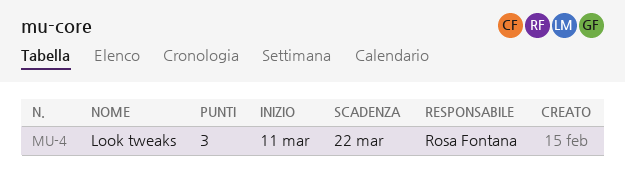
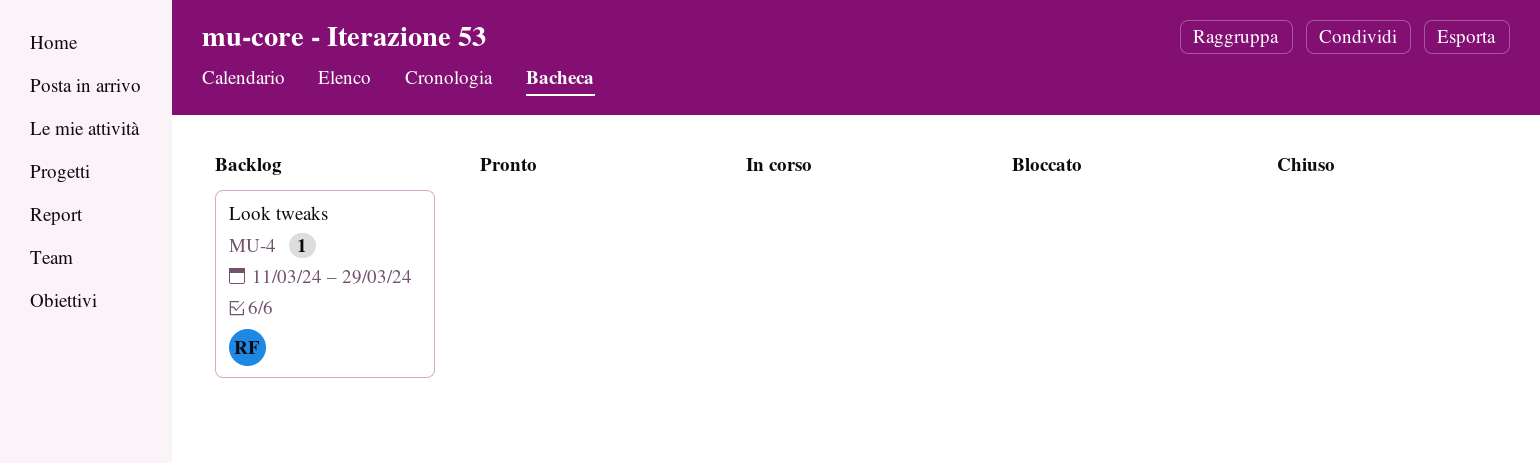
MU-4, estimate: 3 -> 1
MU-4, due: Mar 22 -> Mar 29

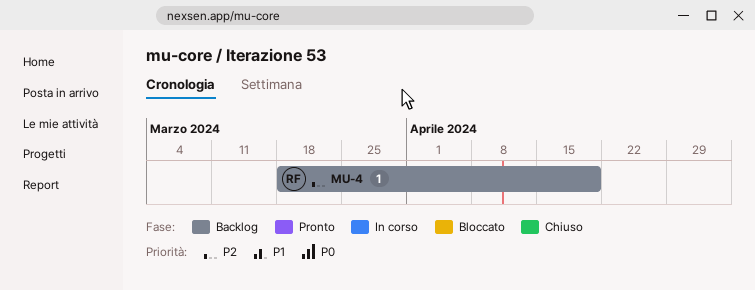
MU-4, start: Mar 11 -> Mar 18
MU-4, due: Mar 29 -> Apr 19

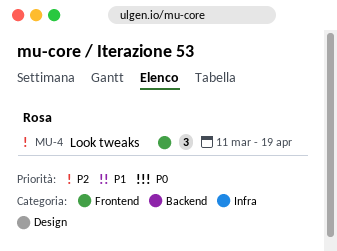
MU-4, estimate: 1 -> 3
MU-4, start: Mar 18 -> Mar 11

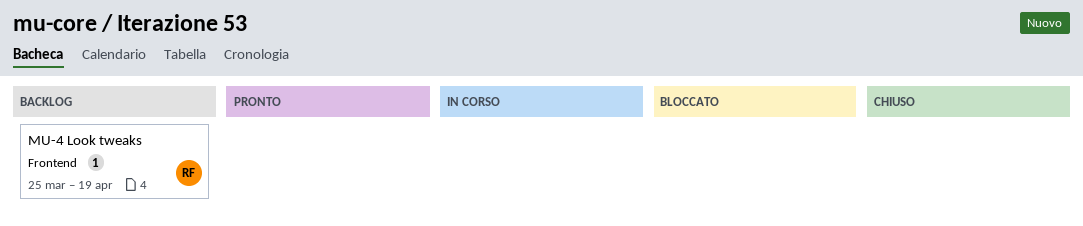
MU-4, estimate: 3 -> 1
MU-4, start: Mar 11 -> Mar 25

